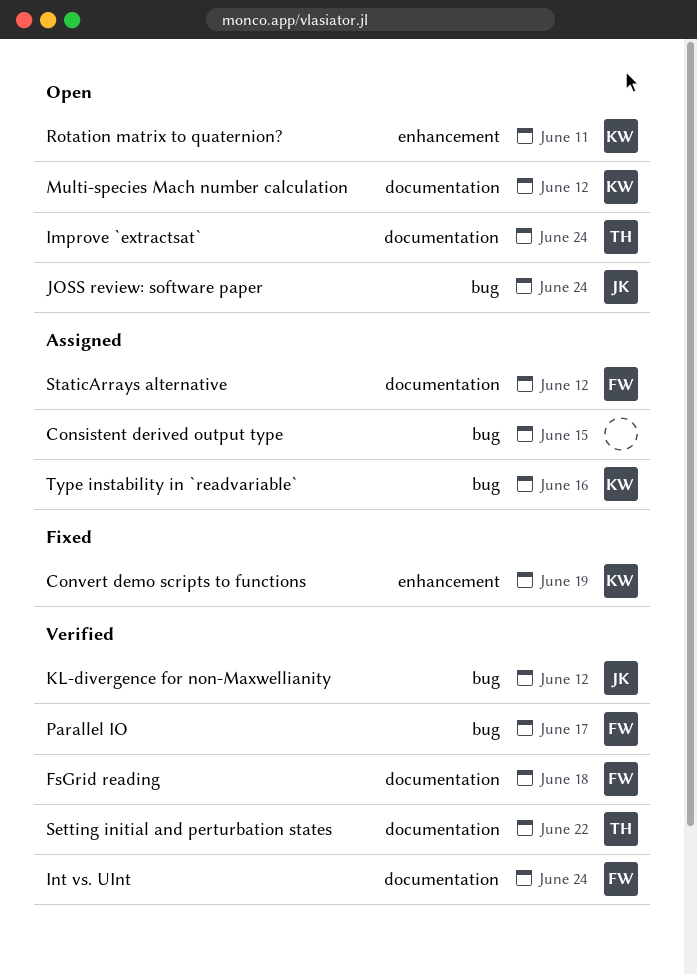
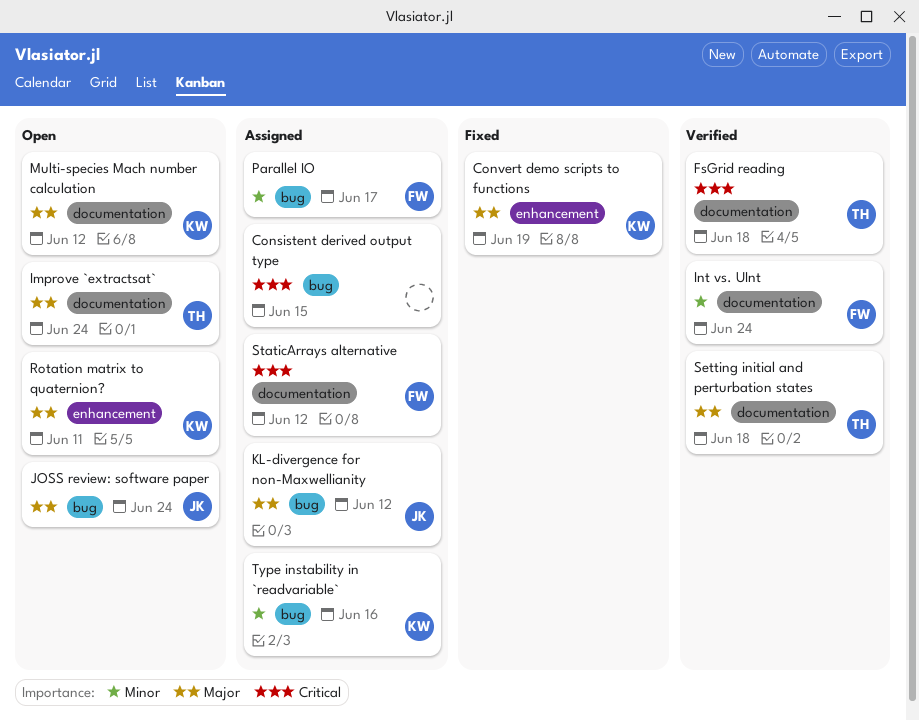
FsGrid reading, owner: FW -> TH
KL-divergence for non-Maxwellianity, status: Verified -> Assigned
Parallel IO, status: Verified -> Assigned
Setting initial and perturbation states, due: Jun 22 -> Jun 18

